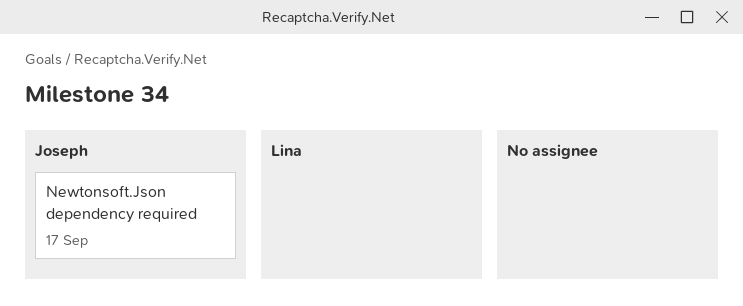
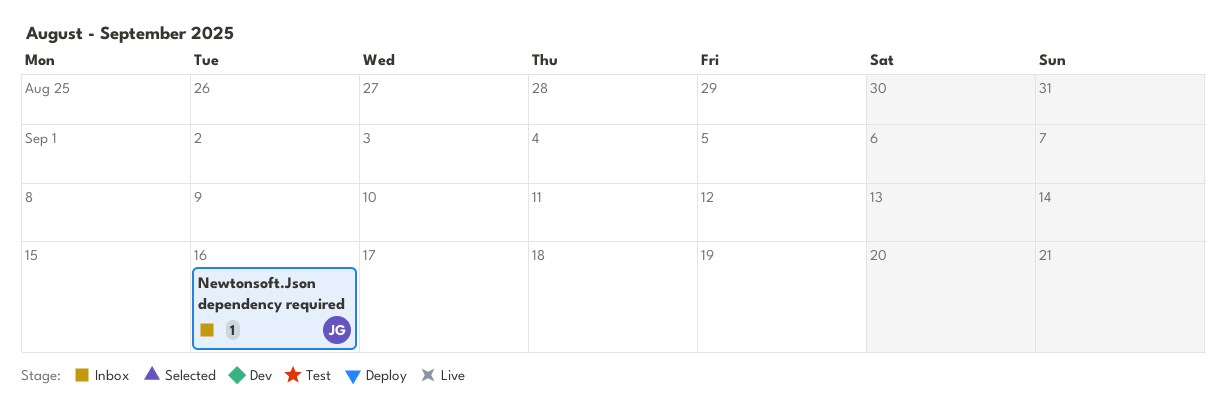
Newtonsoft.Json dependency required, due: Sep 17 -> Sep 16

